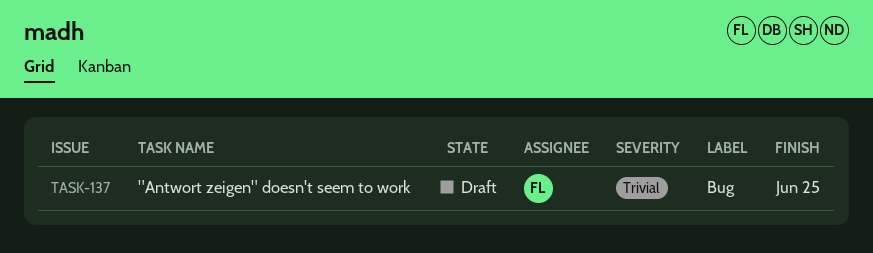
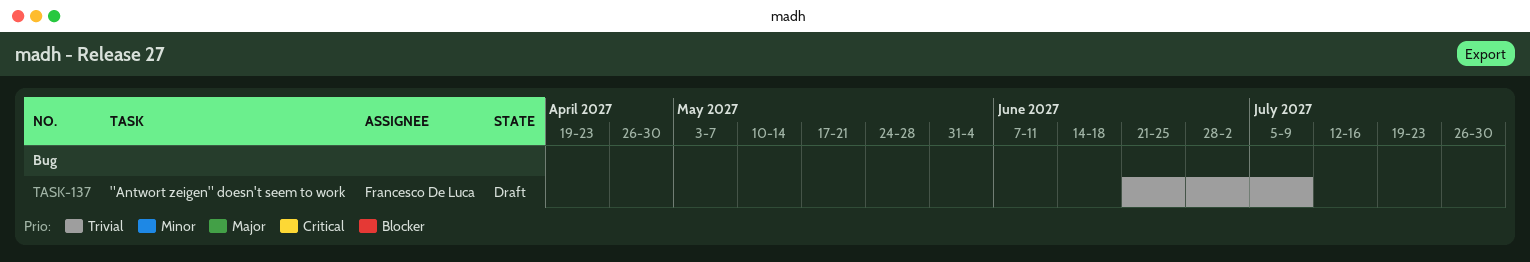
TASK-137, due: Jun 25 -> Jul 9

